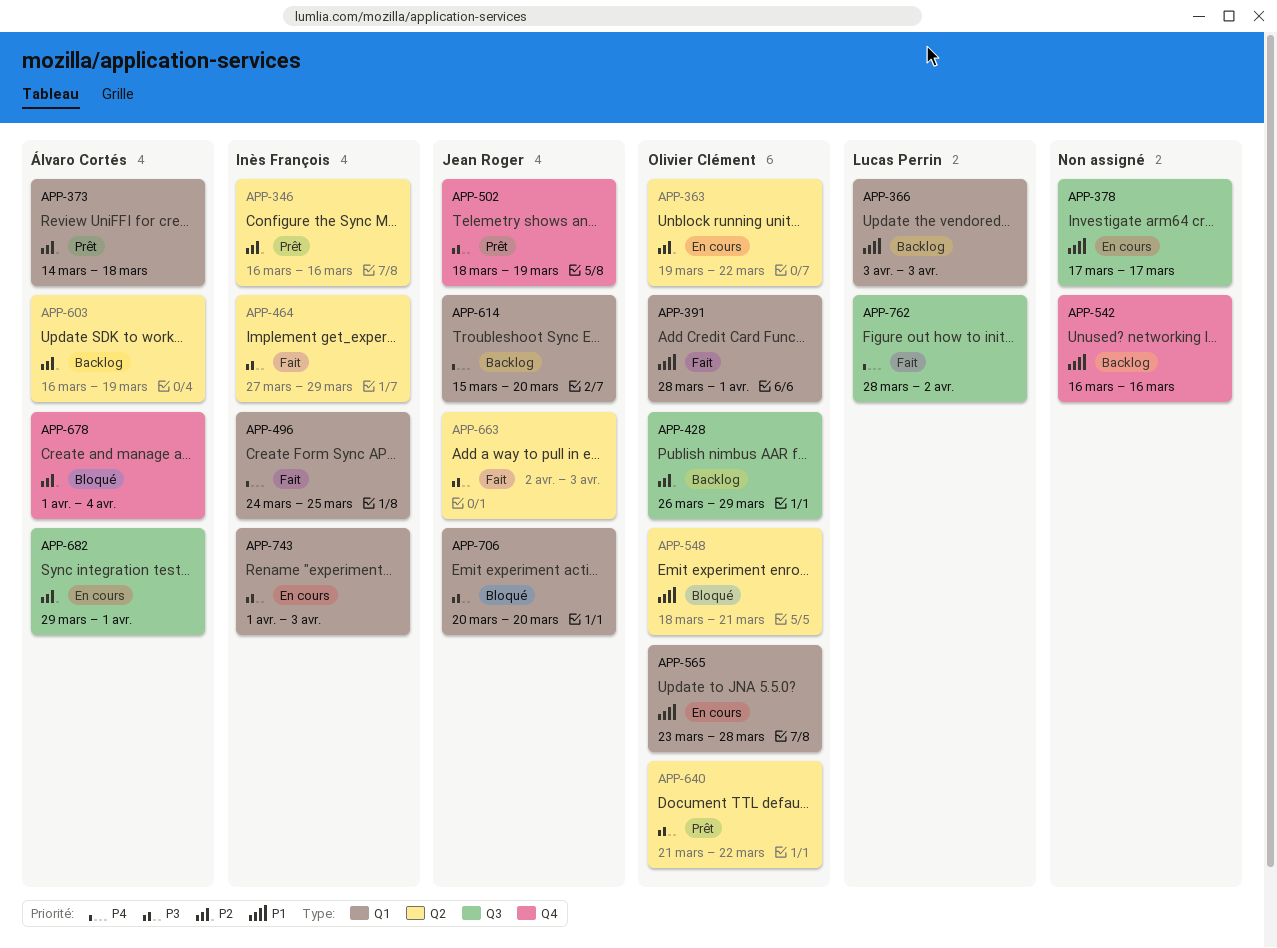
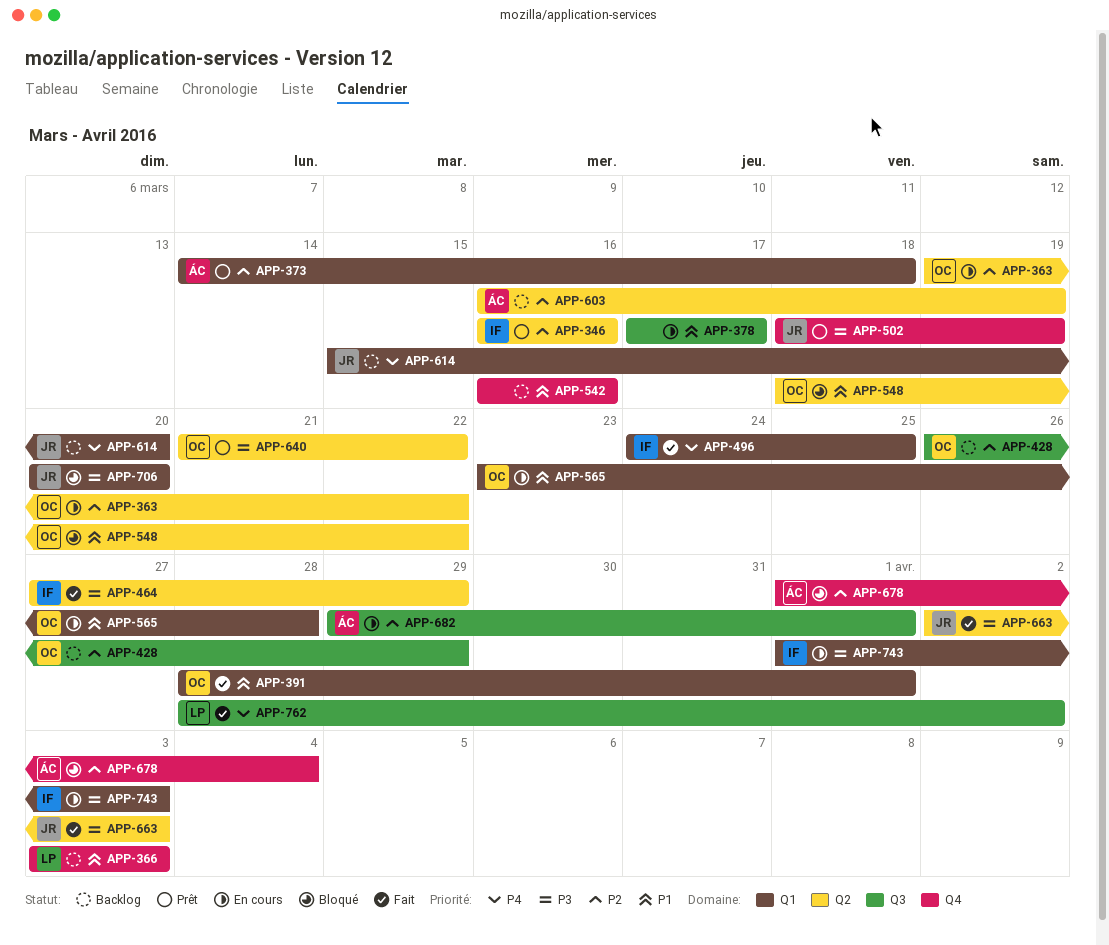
APP-366, label: Q1 -> Q4
APP-548, due: Mar 21 -> Mar 22

